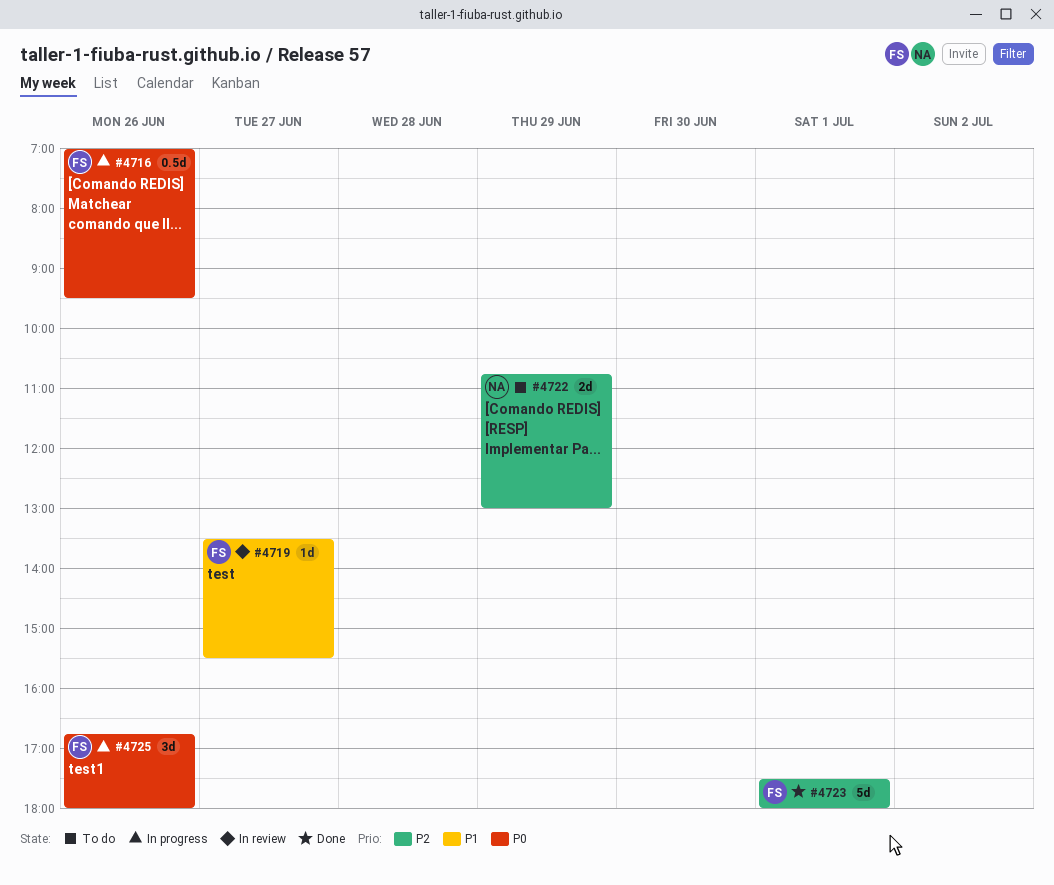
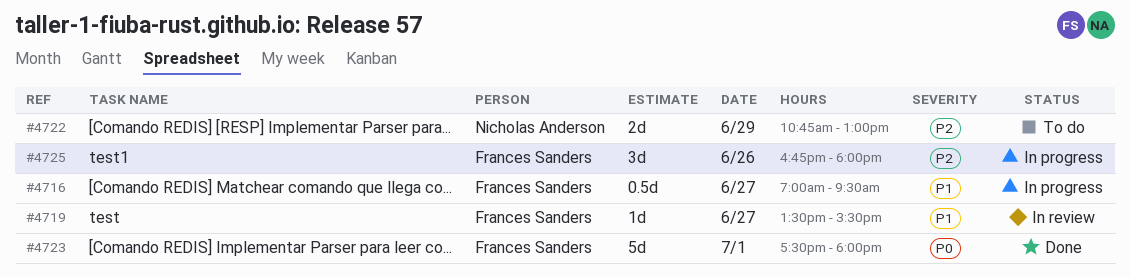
#4716, priority: P0 -> P1
#4716, day: Jun 26 -> Jun 27
#4723, priority: P2 -> P0
#4725, priority: P0 -> P2

